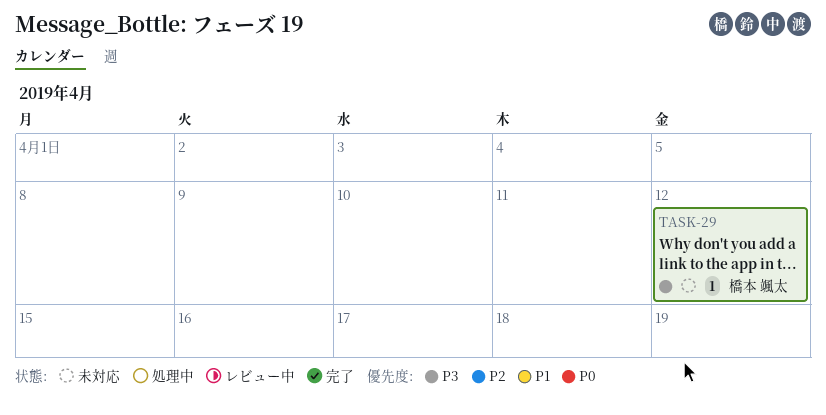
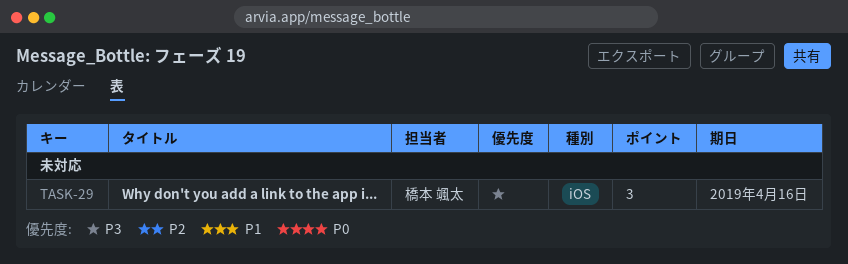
TASK-29, estimate: 1 -> 3
TASK-29, due: Apr 12 -> Apr 16

